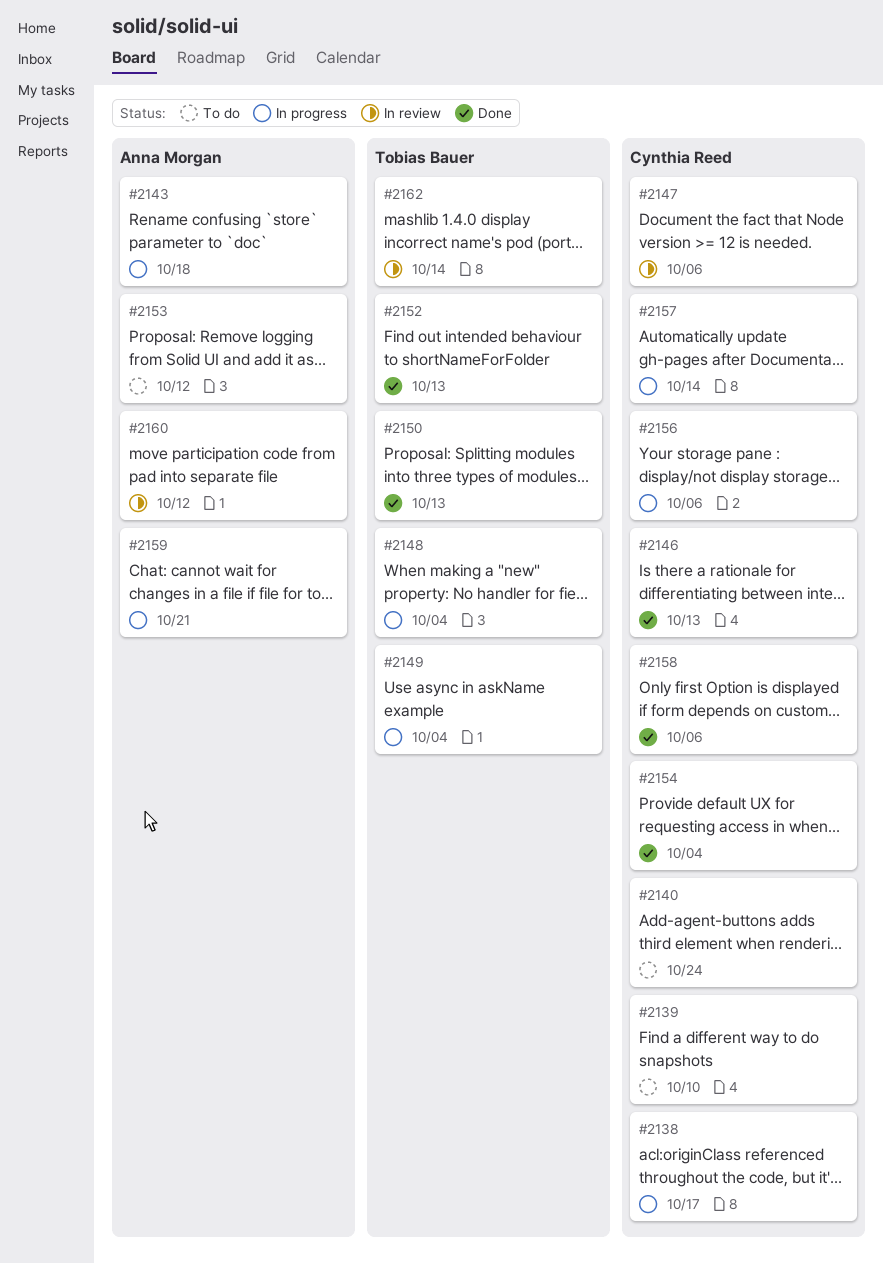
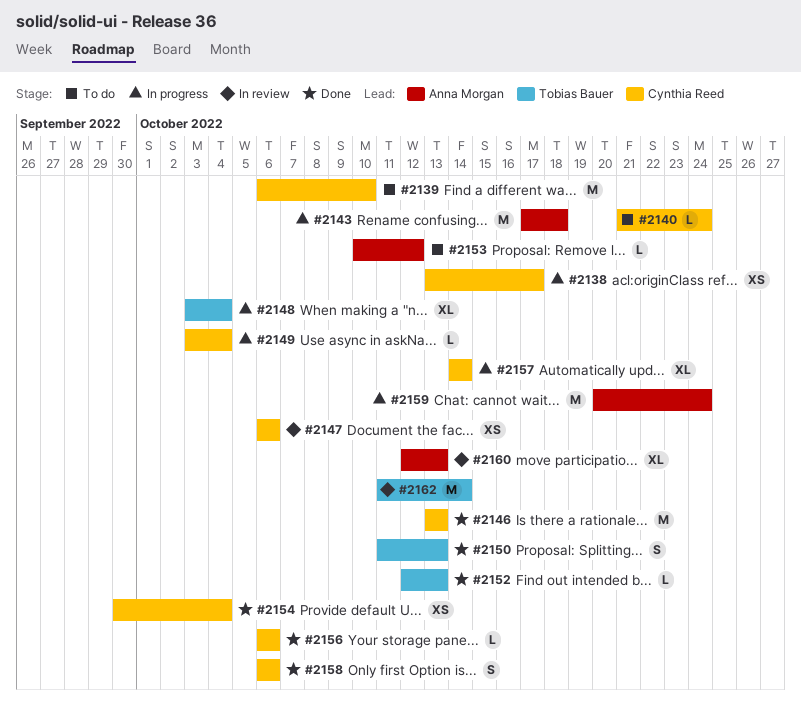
#2149, owner: Tobias Bauer -> Cynthia Reed
#2156, status: In progress -> Done
#2159, due: Oct 21 -> Oct 24
#2160, due: Oct 12 -> Oct 13

